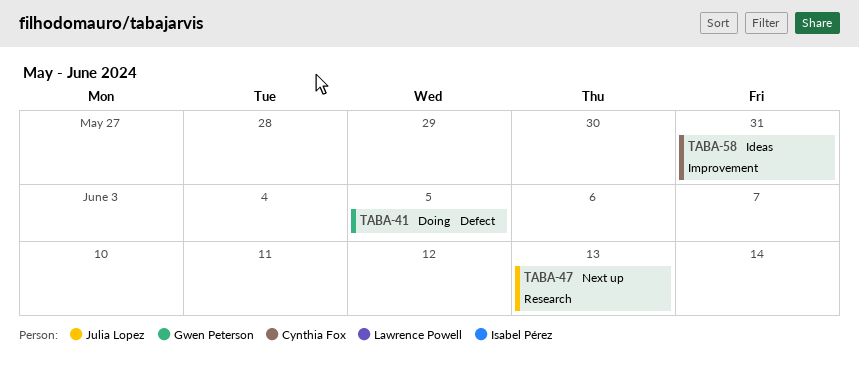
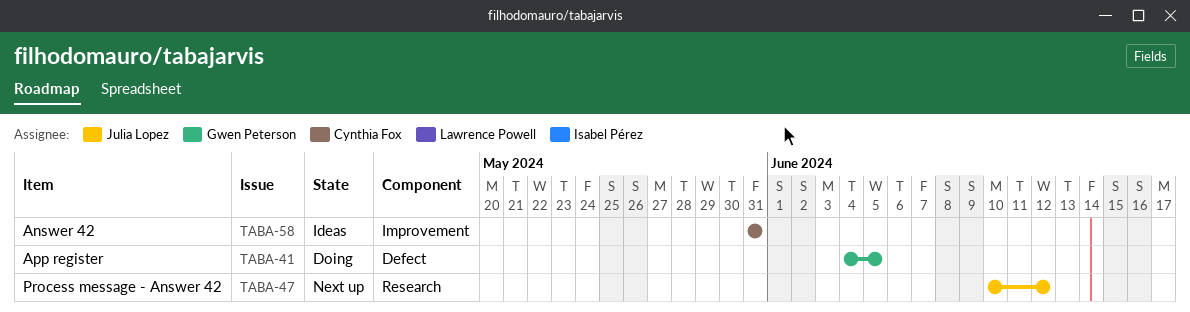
TABA-47, due: Jun 13 -> Jun 12

